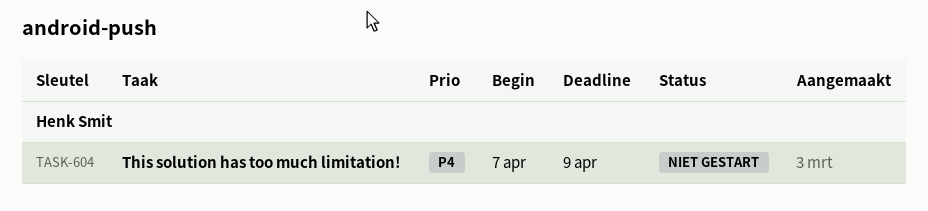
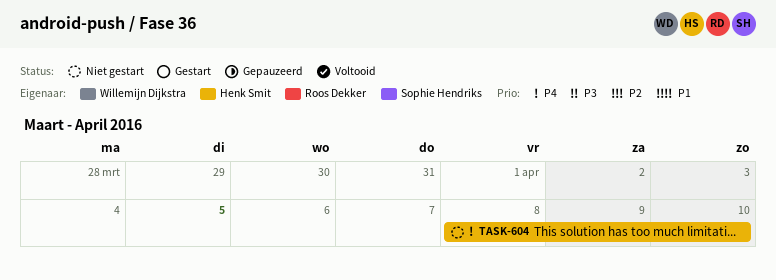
TASK-604, start: Apr 7 -> Apr 8
TASK-604, due: Apr 9 -> Apr 10

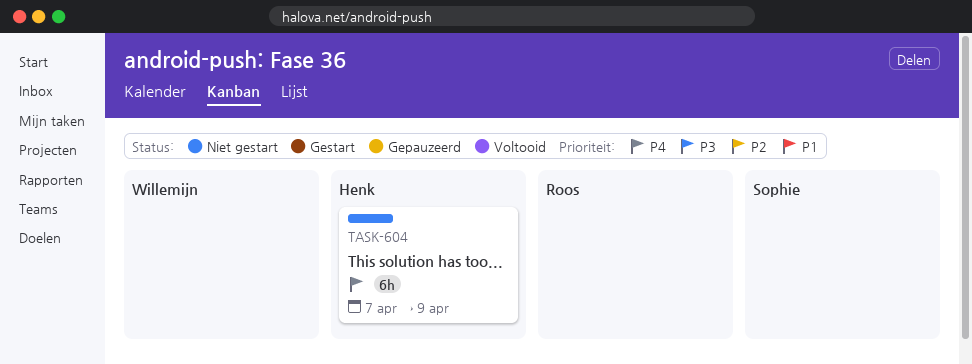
TASK-604, start: Apr 8 -> Apr 7
TASK-604, due: Apr 10 -> Apr 9

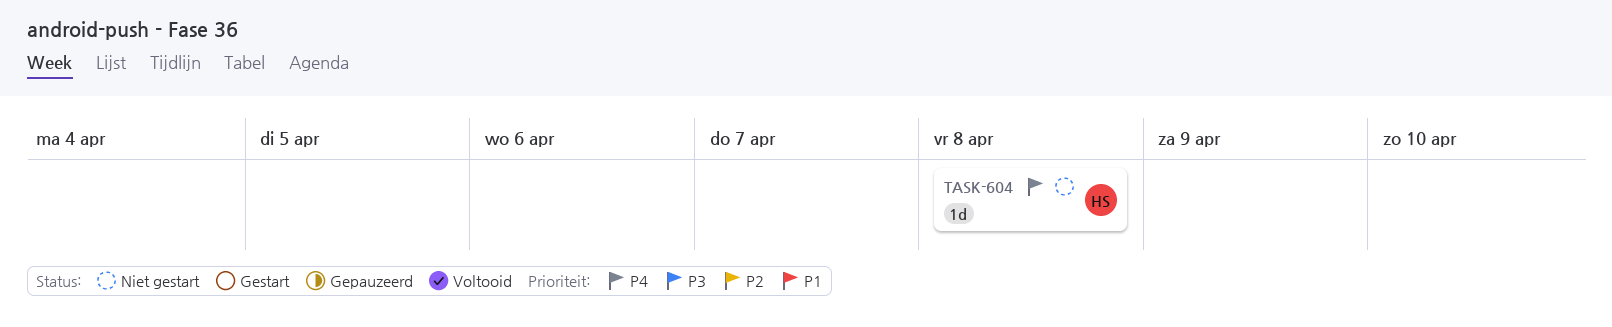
TASK-604, estimate: 6h -> 1d
TASK-604, due: Apr 9 -> Apr 8

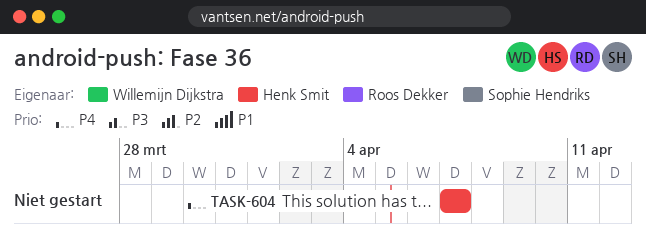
TASK-604, due: Apr 8 -> Apr 7

